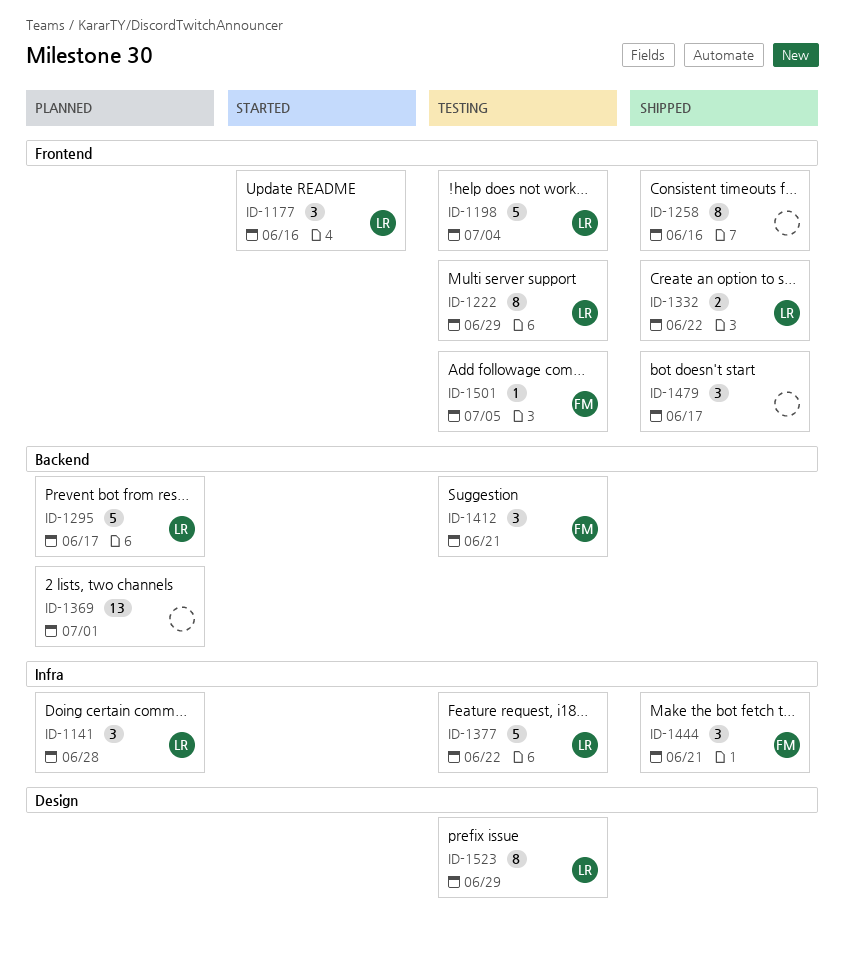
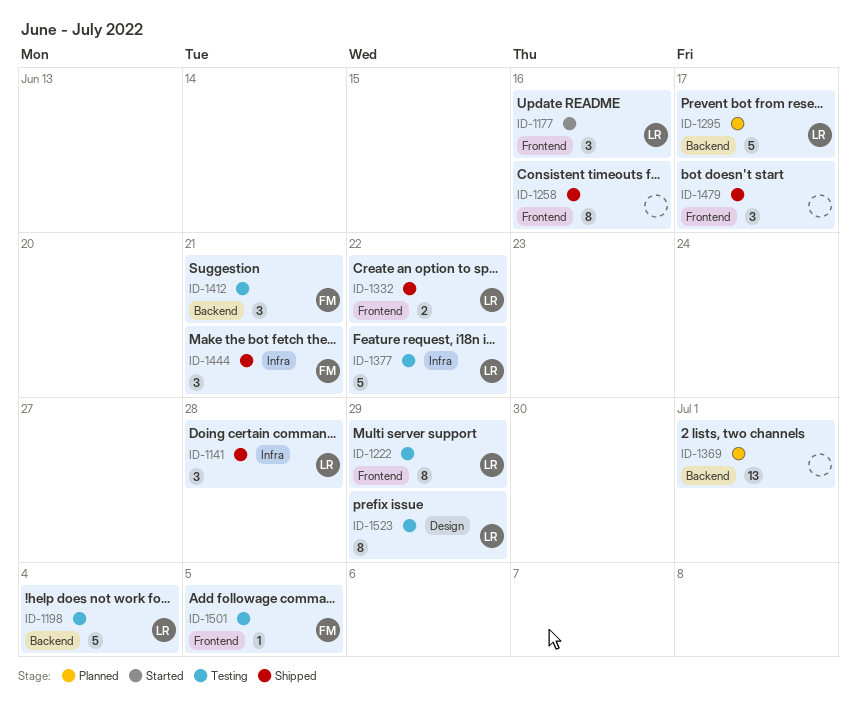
ID-1141, status: Planned -> Shipped
ID-1198, label: Frontend -> Backend

